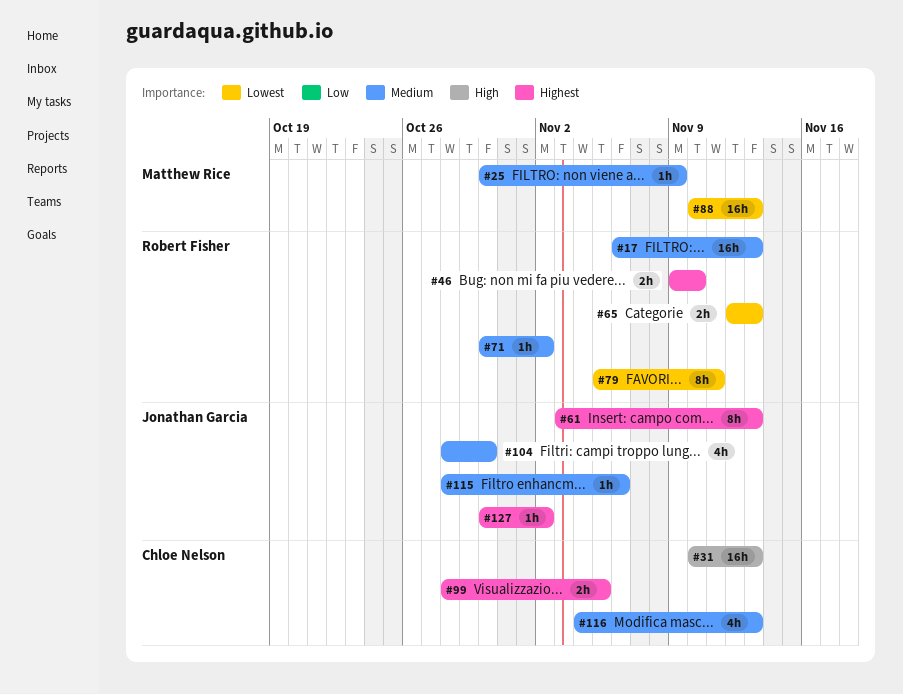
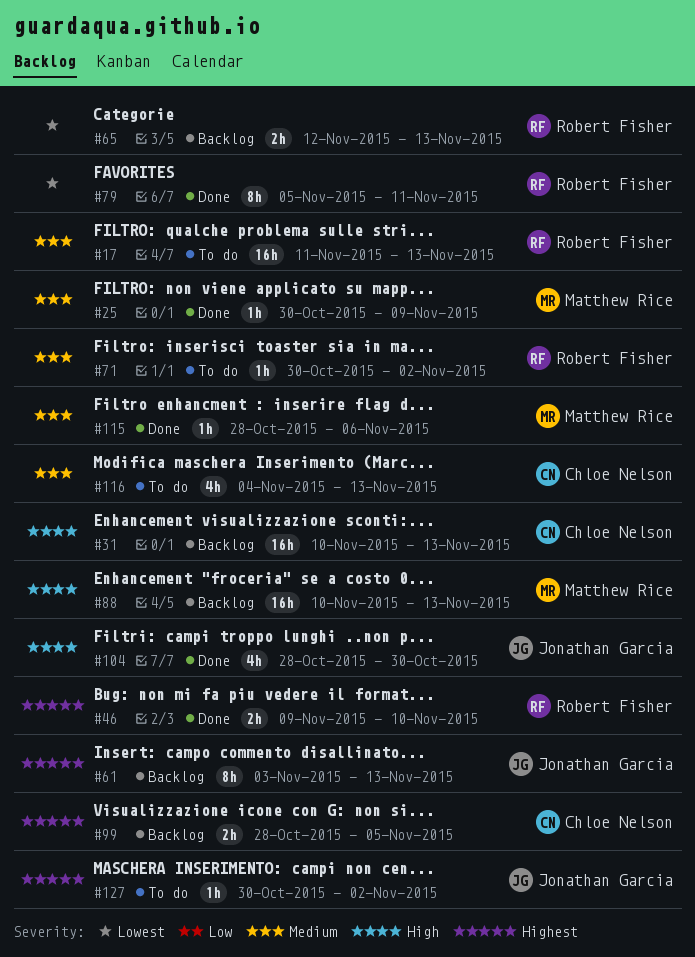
#17, start: Nov 6 -> Nov 11
#88, priority: Lowest -> High
#104, priority: Medium -> High
#115, owner: Jonathan Garcia -> Matthew Rice

